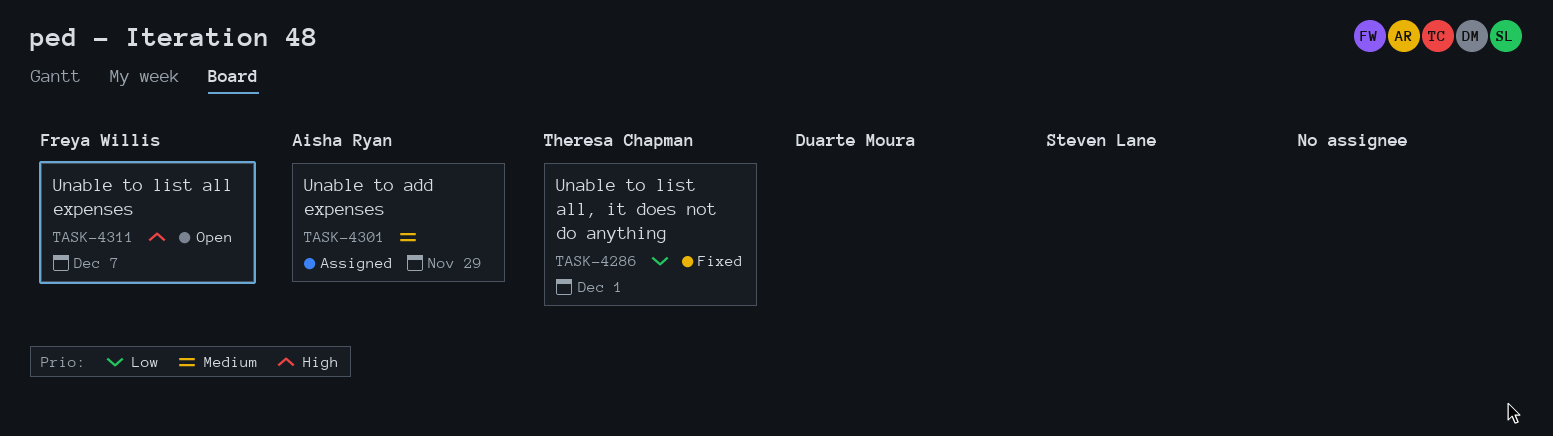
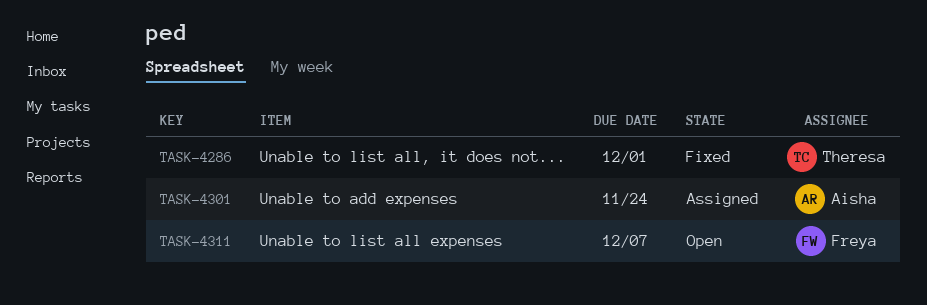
TASK-4301, due: Nov 29 -> Nov 24

